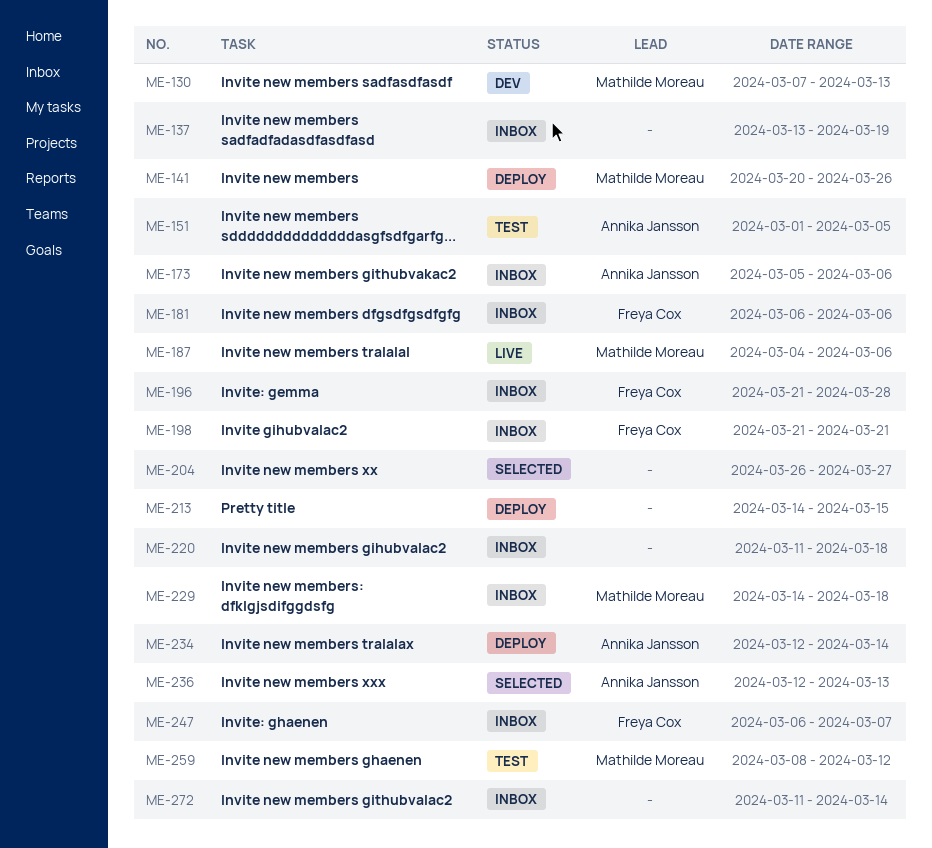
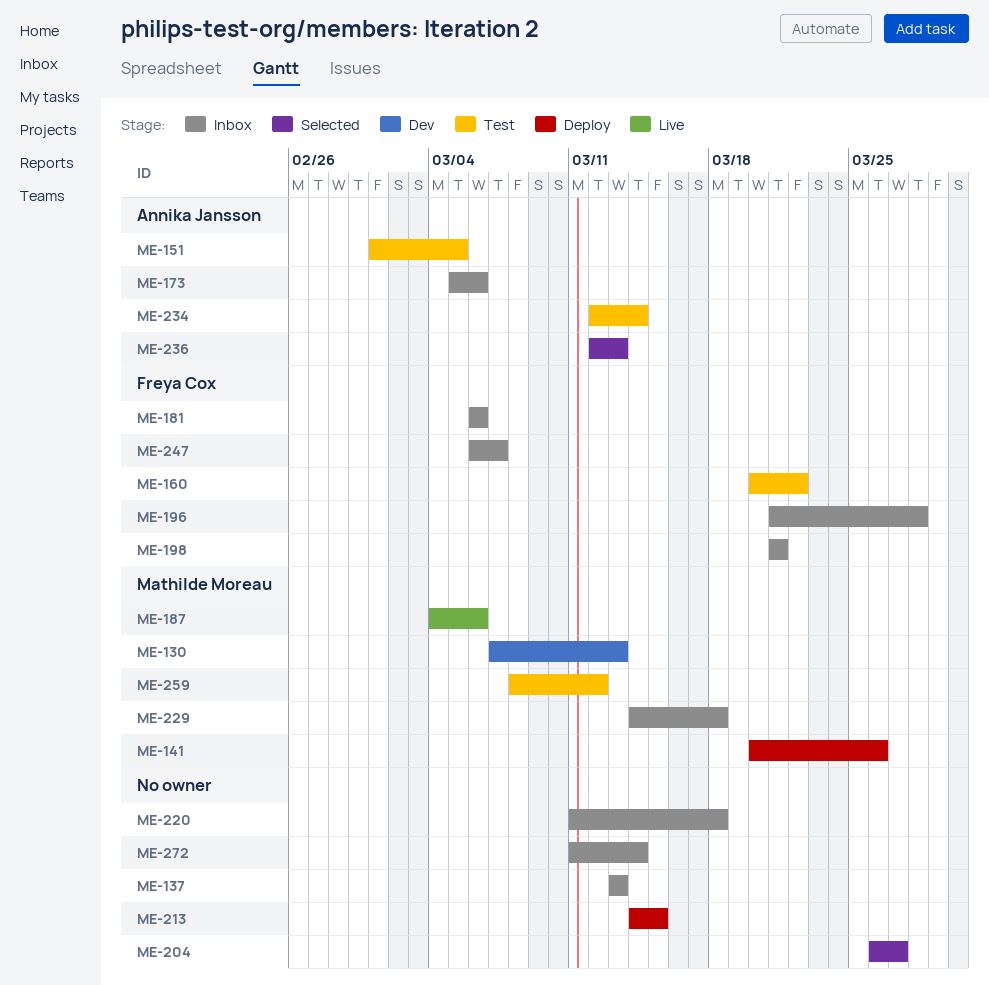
ME-137, due: Mar 19 -> Mar 13
ME-160: none -> present
ME-234, status: Deploy -> Test

